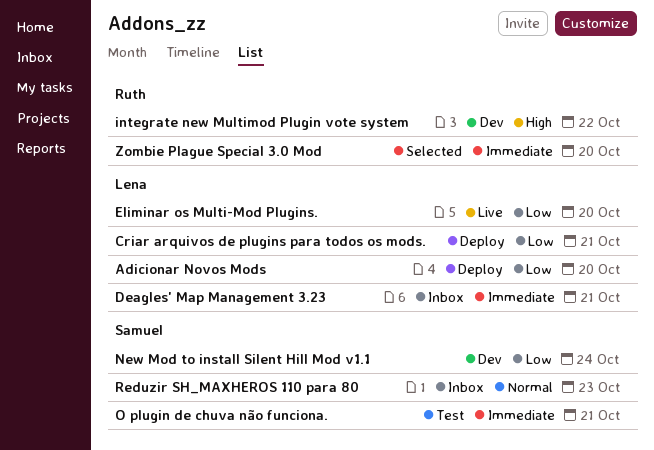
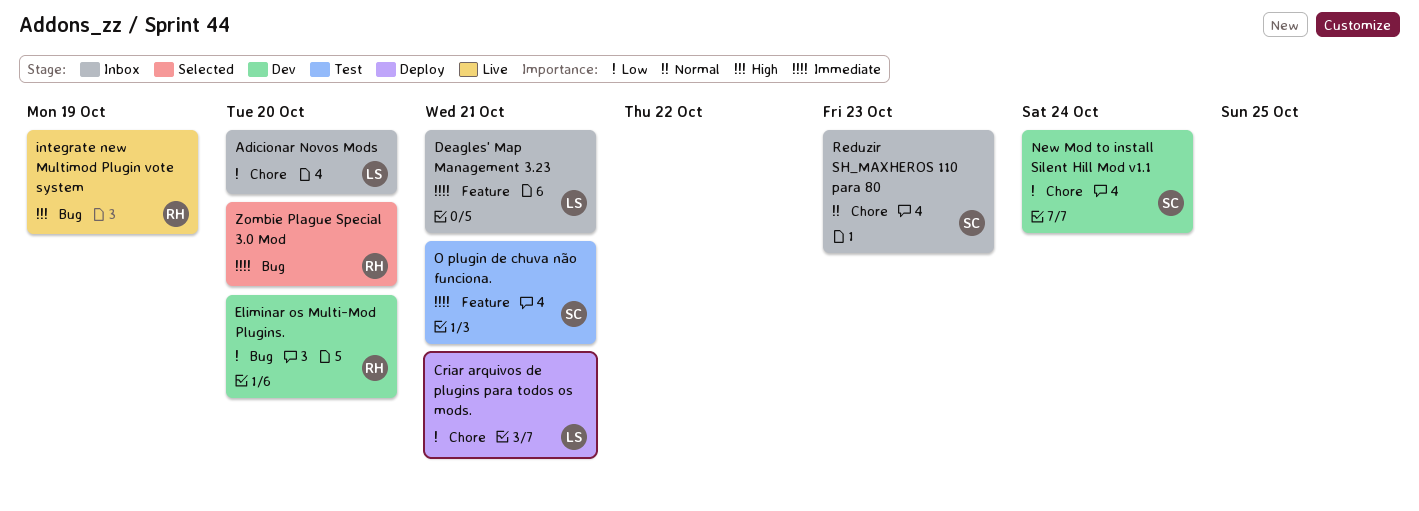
Adicionar Novos Mods, status: Deploy -> Inbox
Eliminar os Multi-Mod Plugins., status: Live -> Dev
Eliminar os Multi-Mod Plugins., owner: Lena -> Ruth
integrate new Multimod Plugin vote system, status: Dev -> Live
integrate new Multimod Plugin vote system, due: Oct 22 -> Oct 19

